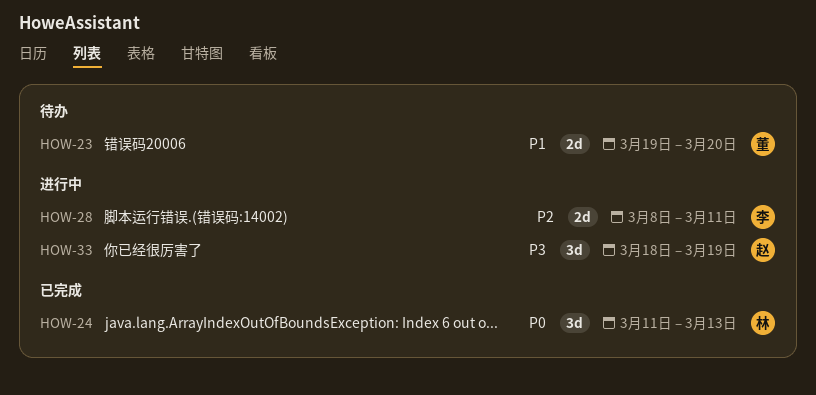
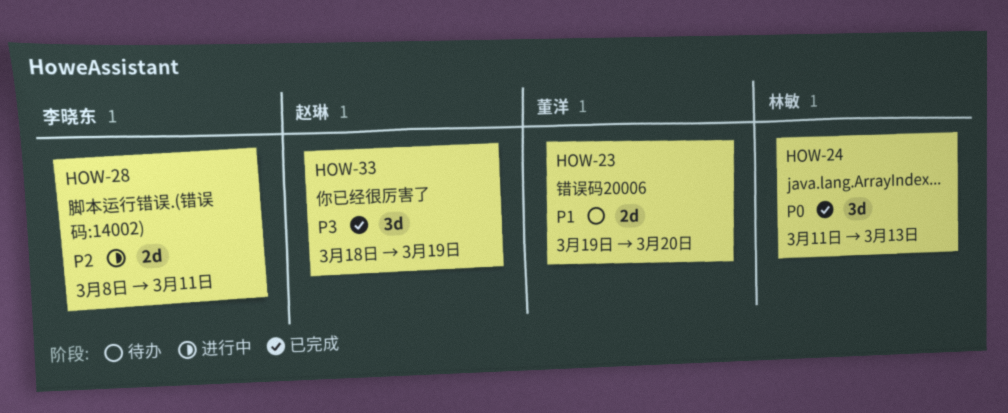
HOW-33, status: 进行中 -> 已完成

